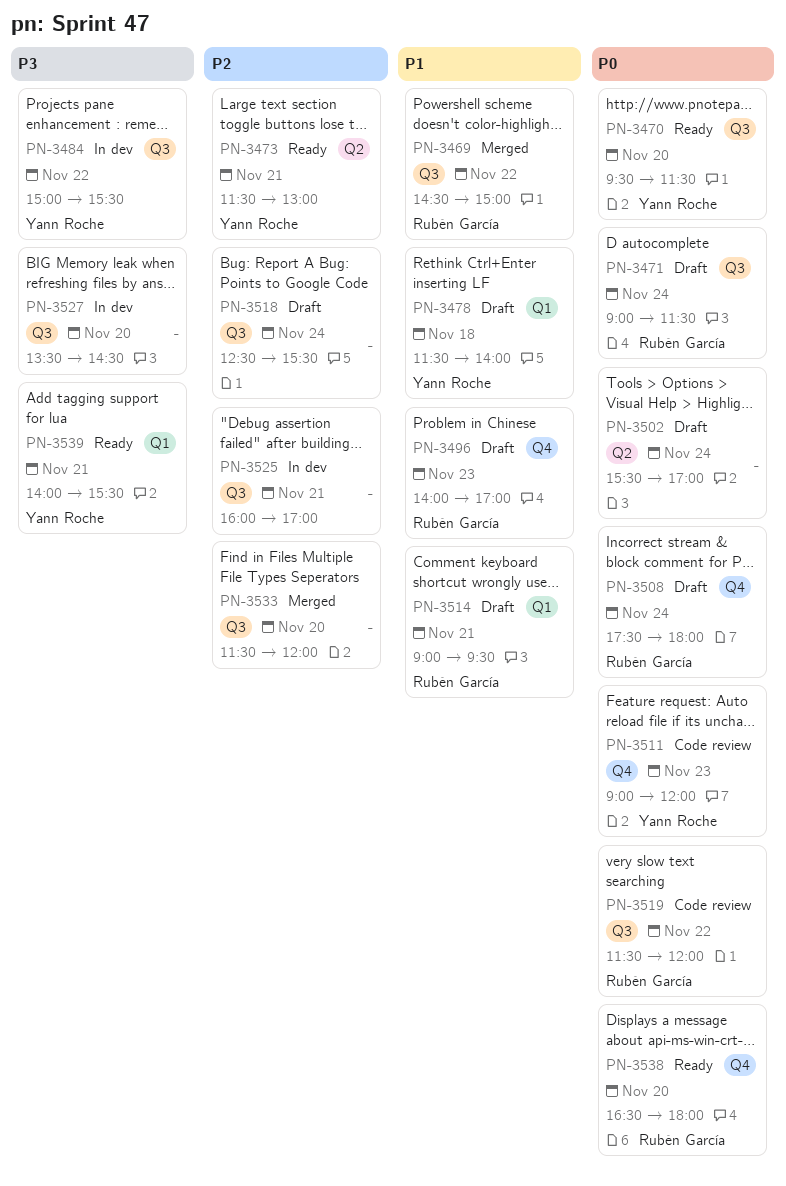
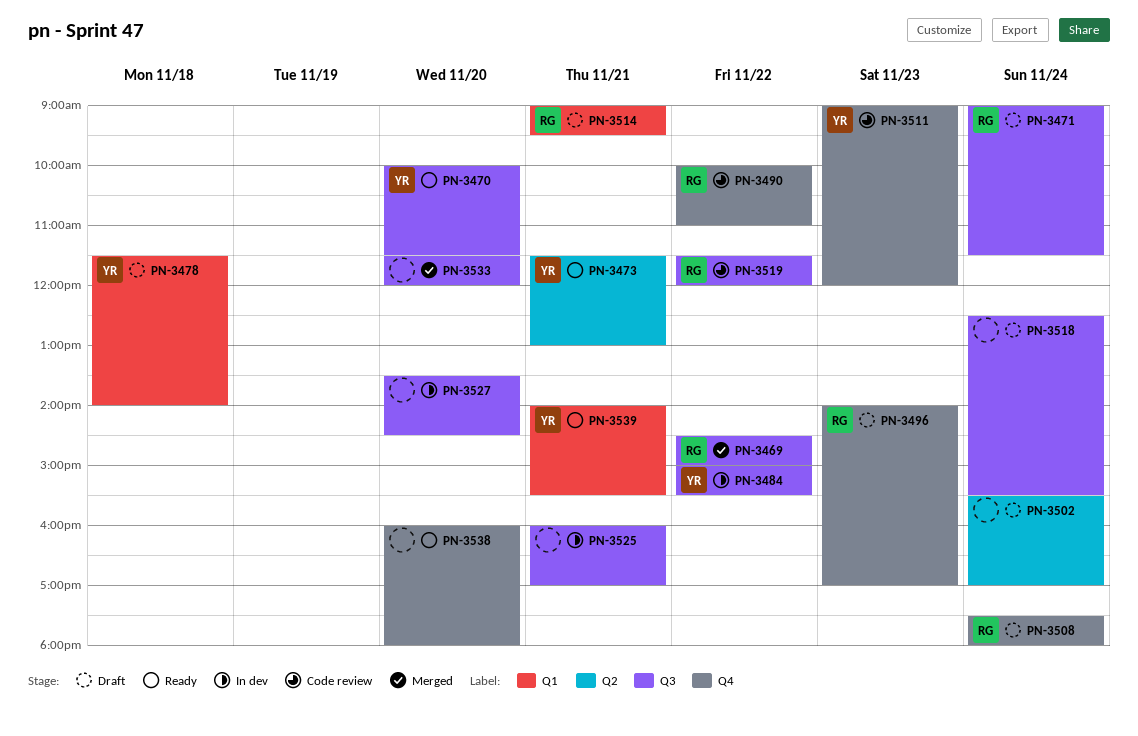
PN-3470, begins: 09:30 -> 10:00
PN-3490: none -> present
PN-3538, owner: Rubén García -> none
PN-3538, begins: 16:30 -> 16:00

